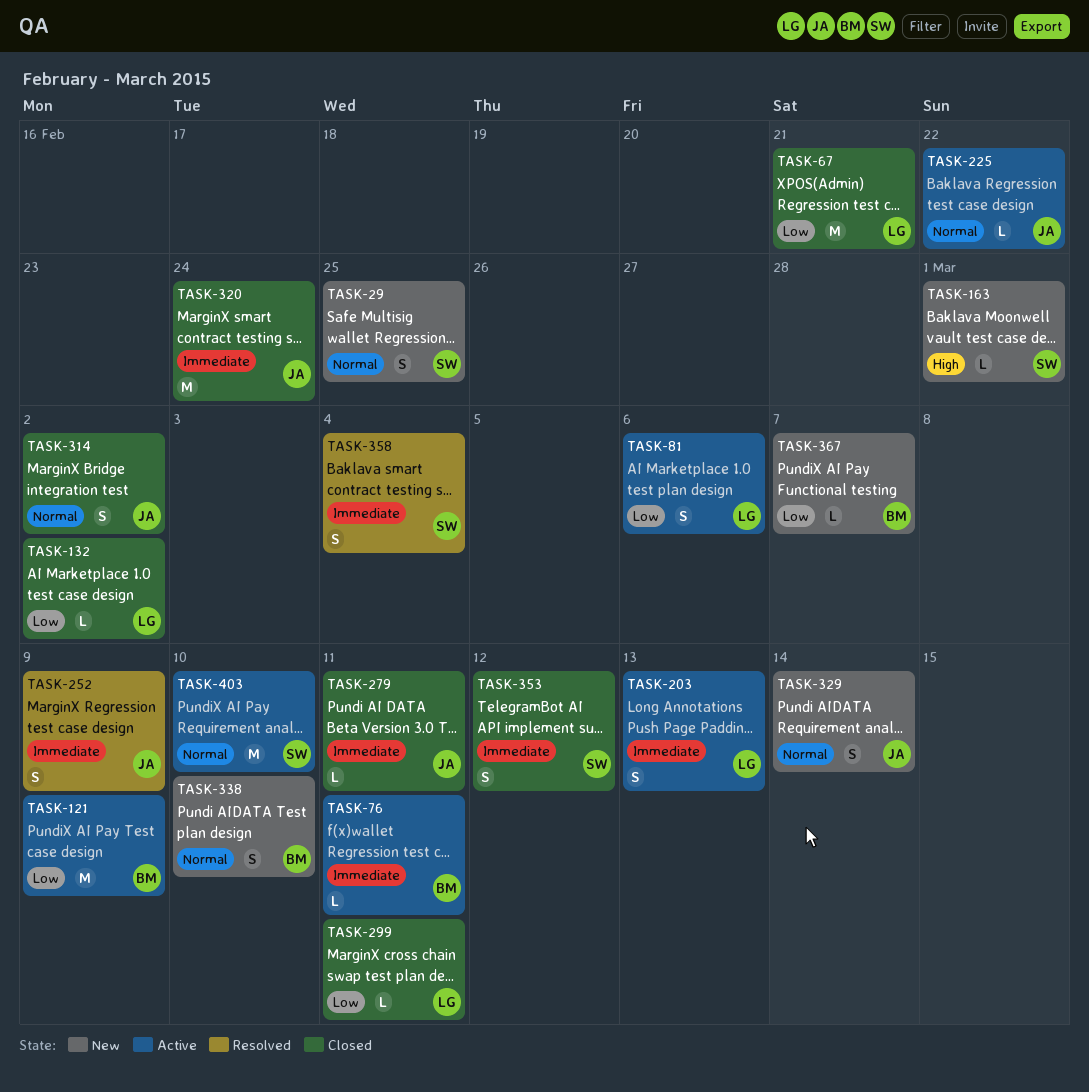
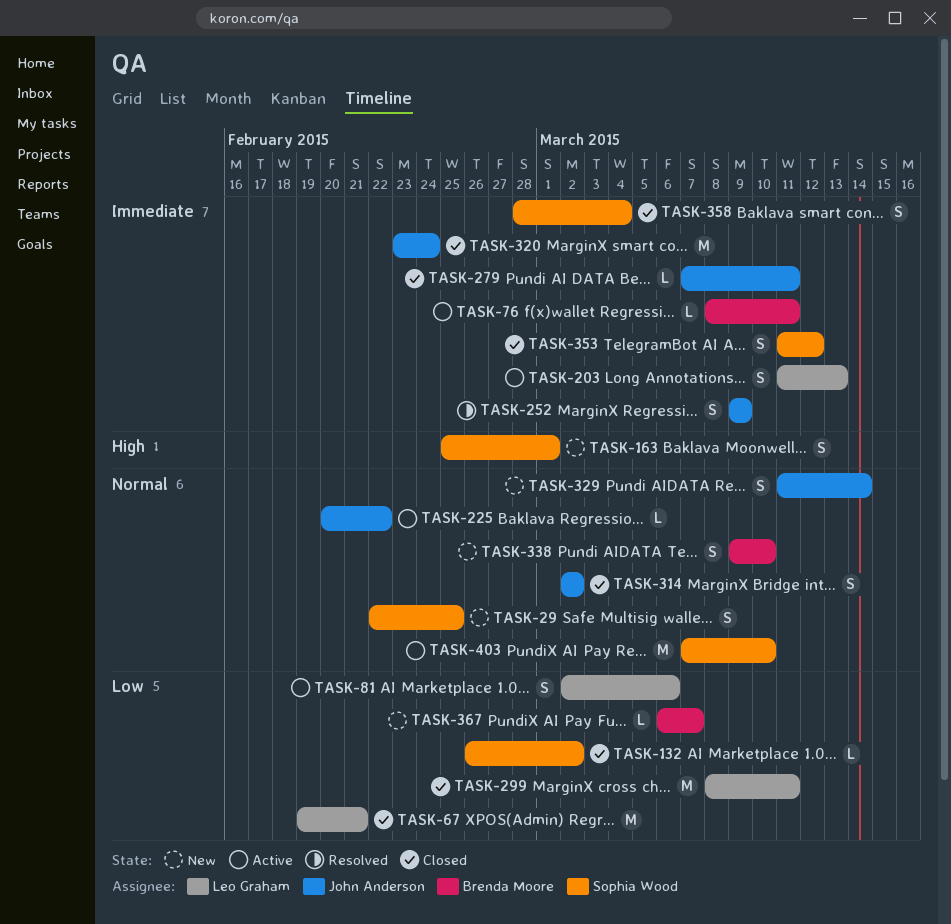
TASK-121: present -> none
TASK-132, owner: Leo Graham -> Sophia Wood
TASK-163, estimate: L -> S
TASK-299, estimate: L -> M
TASK-358, status: Resolved -> Closed

